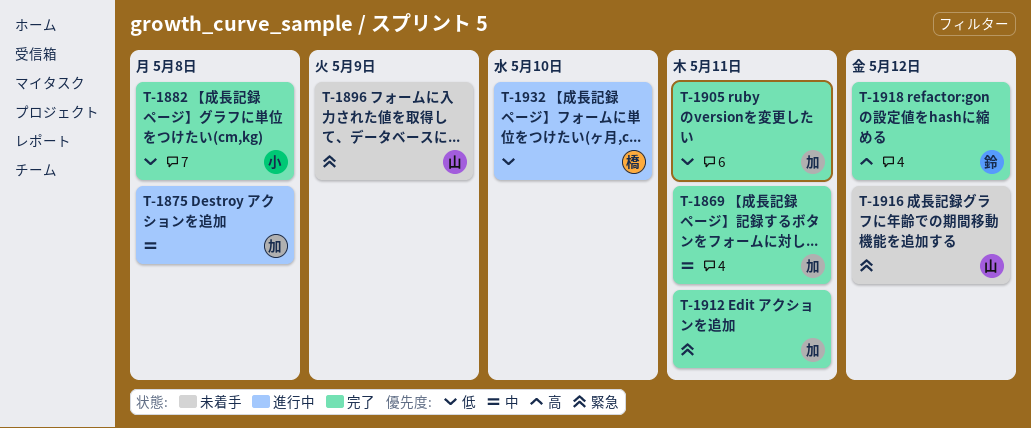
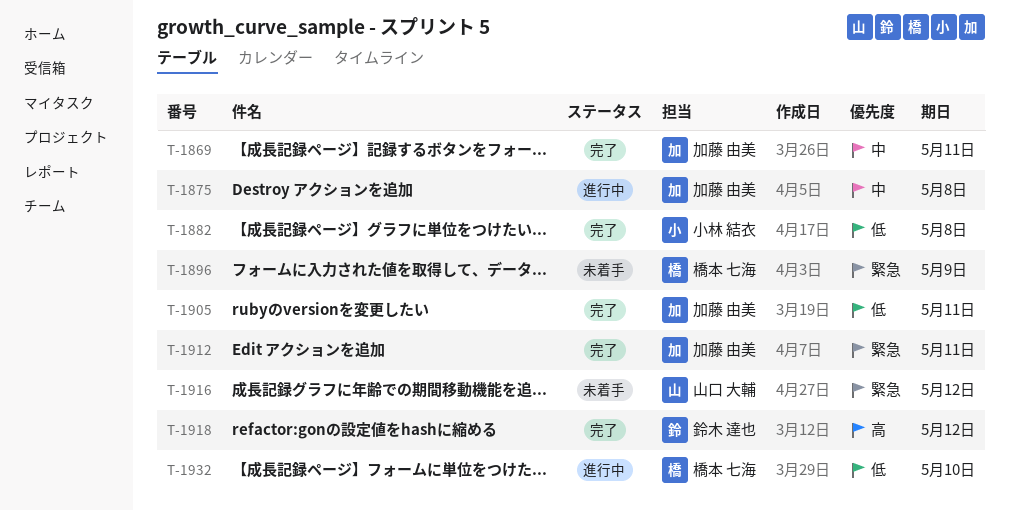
T-1896, owner: 山口 大輔 -> 橋本 七海

